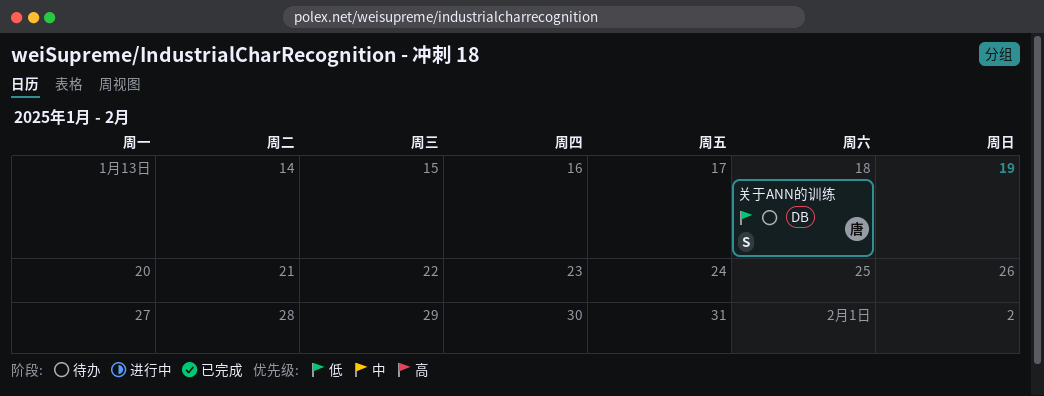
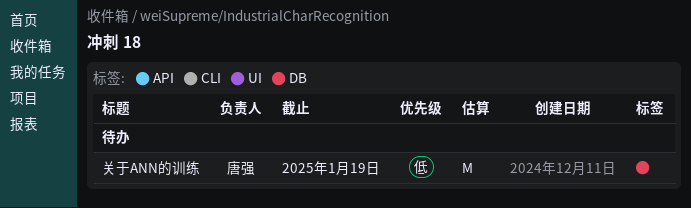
关于ANN的训练, estimate: S -> M
关于ANN的训练, due: Jan 18 -> Jan 19

